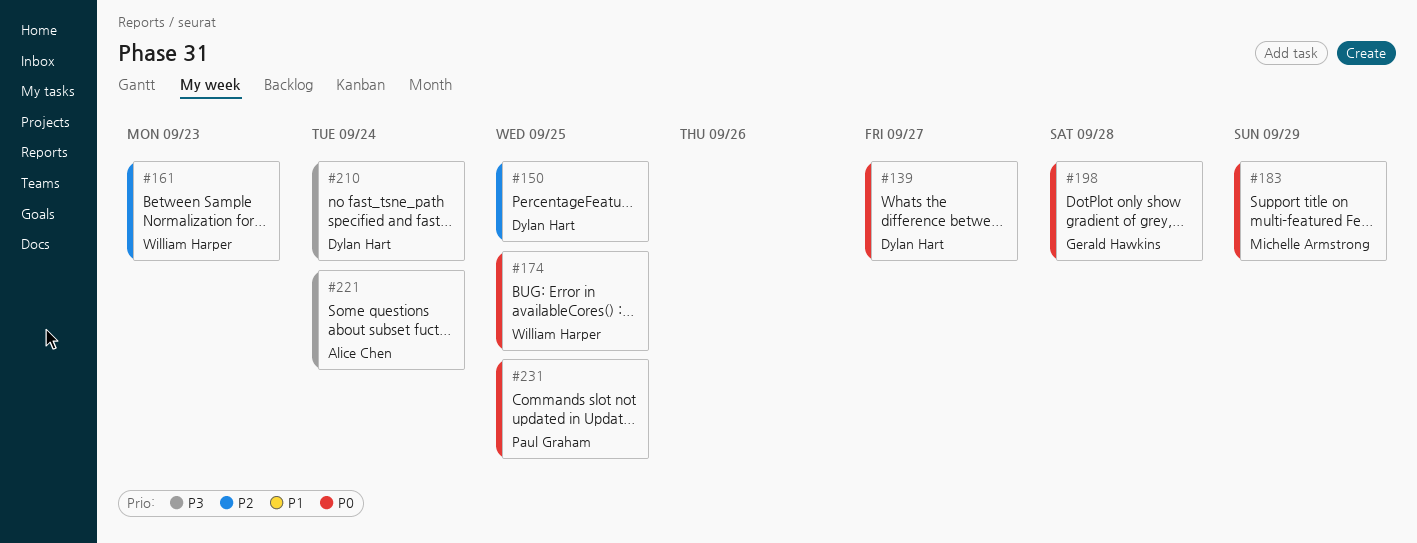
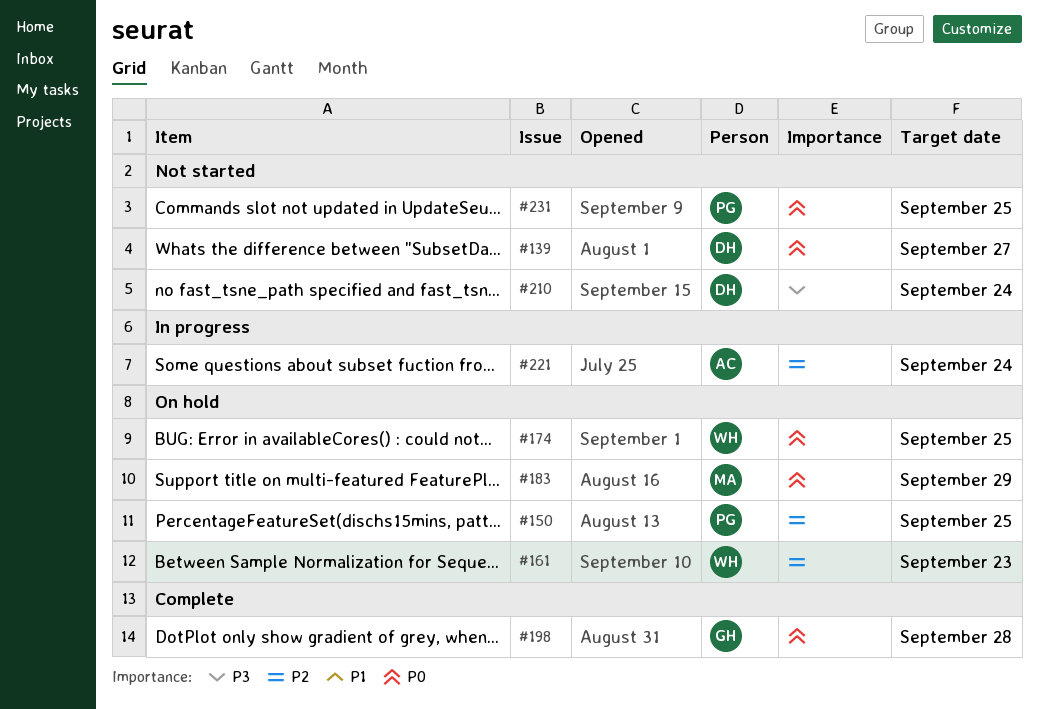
#150, owner: Dylan Hart -> Paul Graham
#221, priority: P3 -> P2

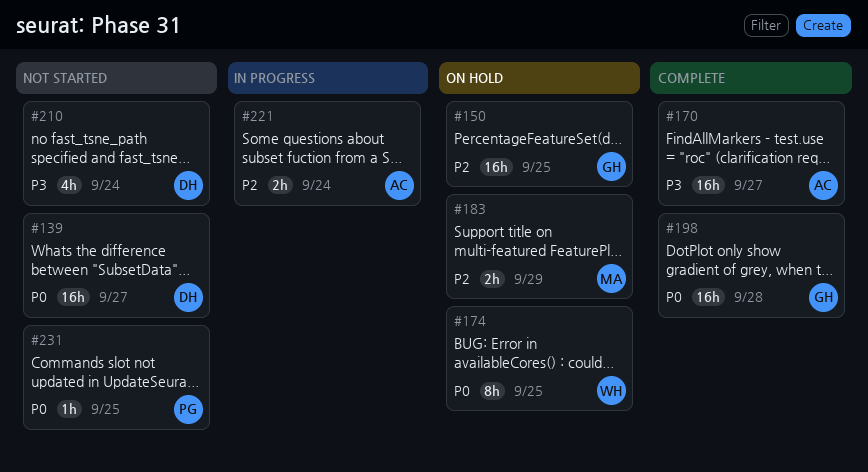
#150, owner: PG -> GH
#161: present -> none
#170: none -> present
#183, priority: P0 -> P2

